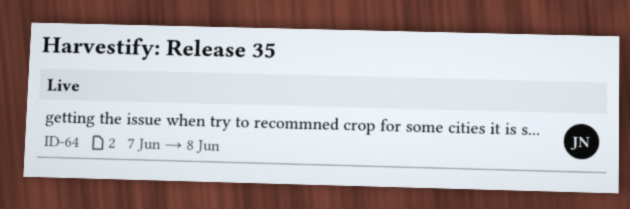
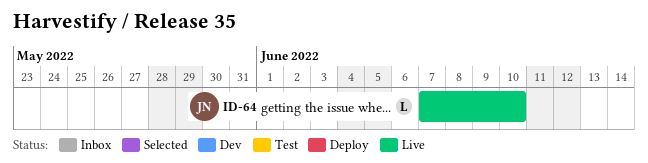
ID-64, due: Jun 8 -> Jun 10

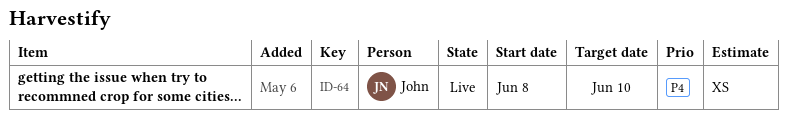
ID-64, estimate: L -> XS
ID-64, start: Jun 7 -> Jun 8

